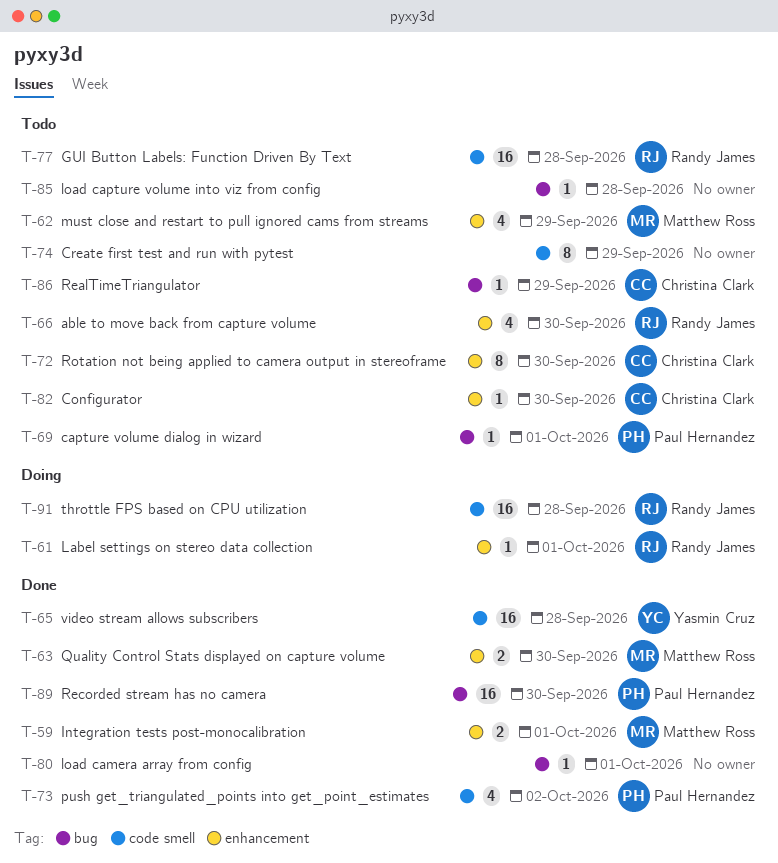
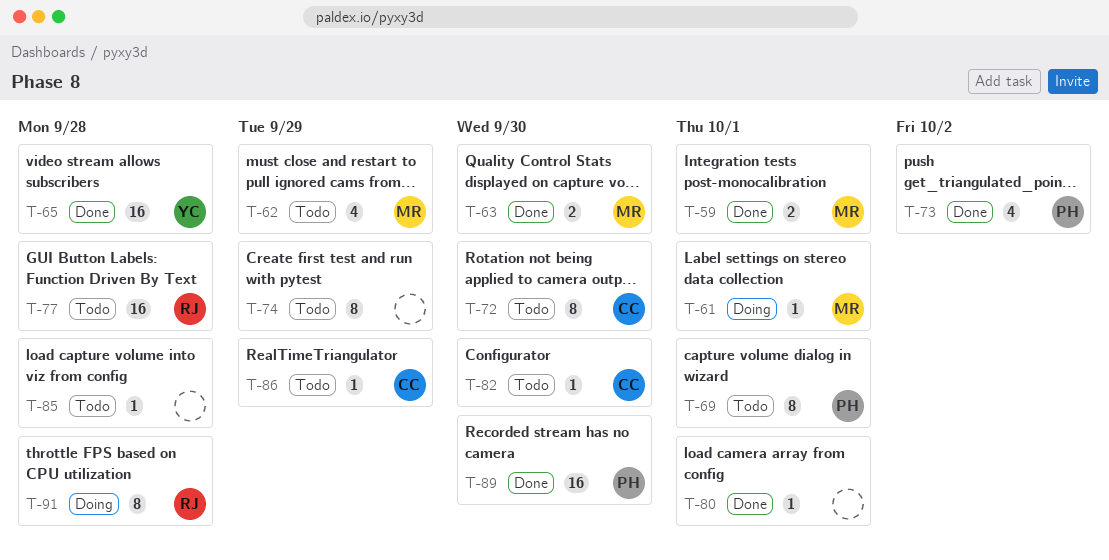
T-61, owner: Randy James -> Matthew Ross
T-66: present -> none
T-69, estimate: 1 -> 8
T-91, estimate: 16 -> 8

